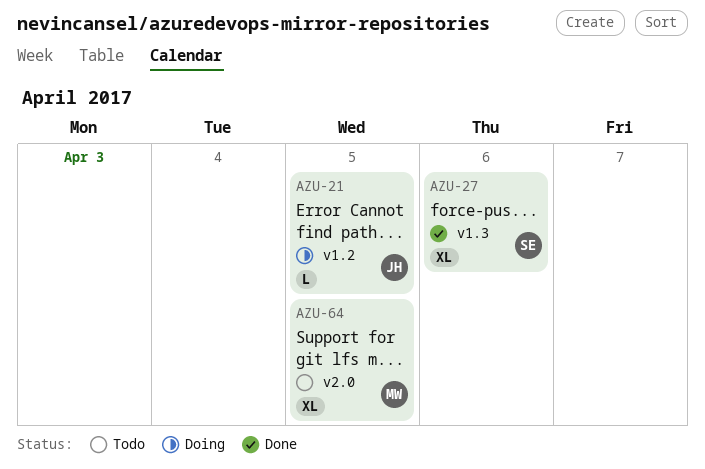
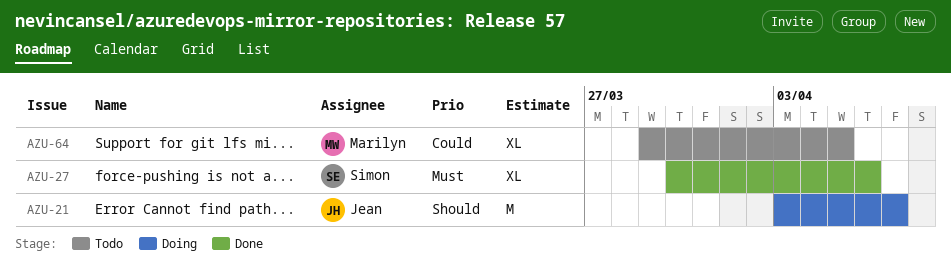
AZU-21, estimate: L -> M
AZU-21, due: Apr 5 -> Apr 7

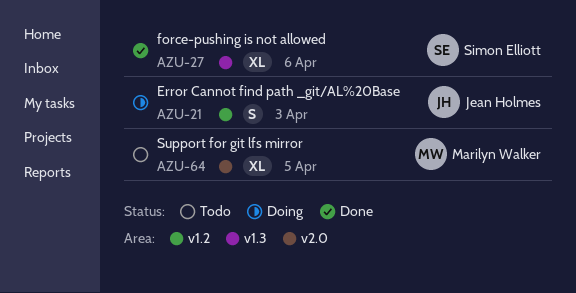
AZU-21, estimate: M -> S
AZU-21, due: Apr 7 -> Apr 3

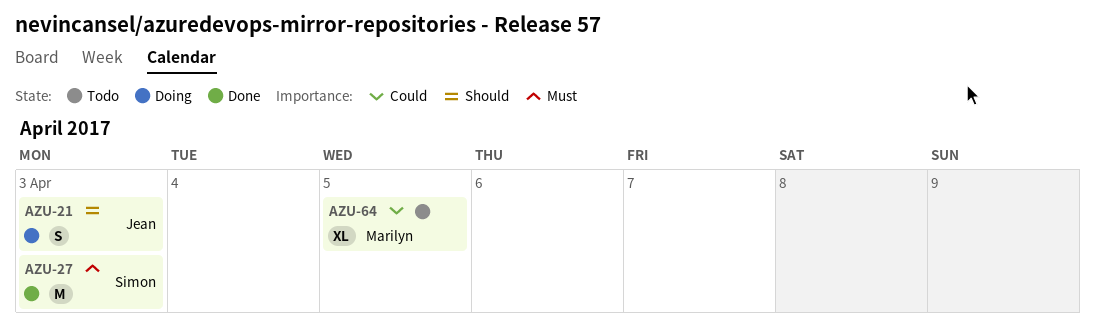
AZU-27, estimate: XL -> M
AZU-27, due: Apr 6 -> Apr 3

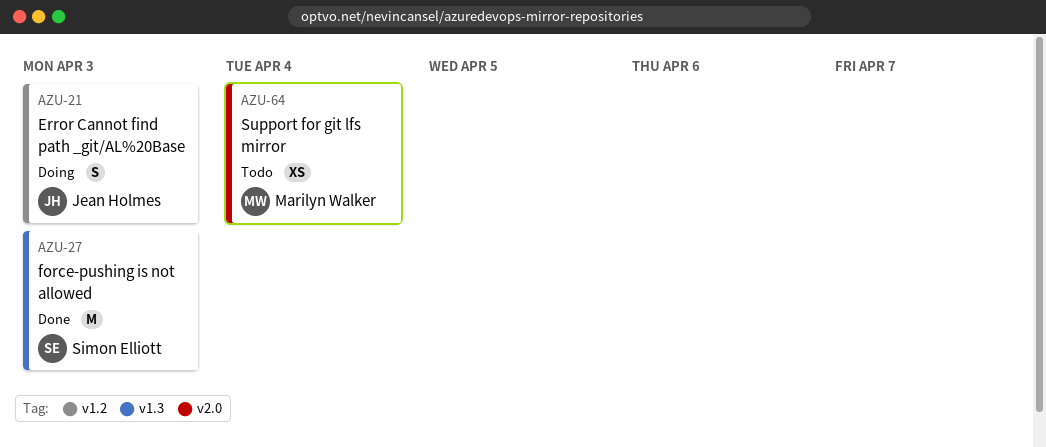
AZU-64, estimate: XL -> XS
AZU-64, due: Apr 5 -> Apr 4

